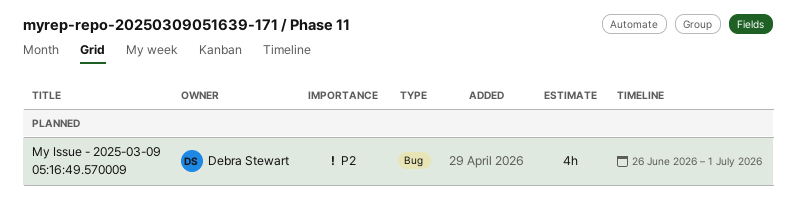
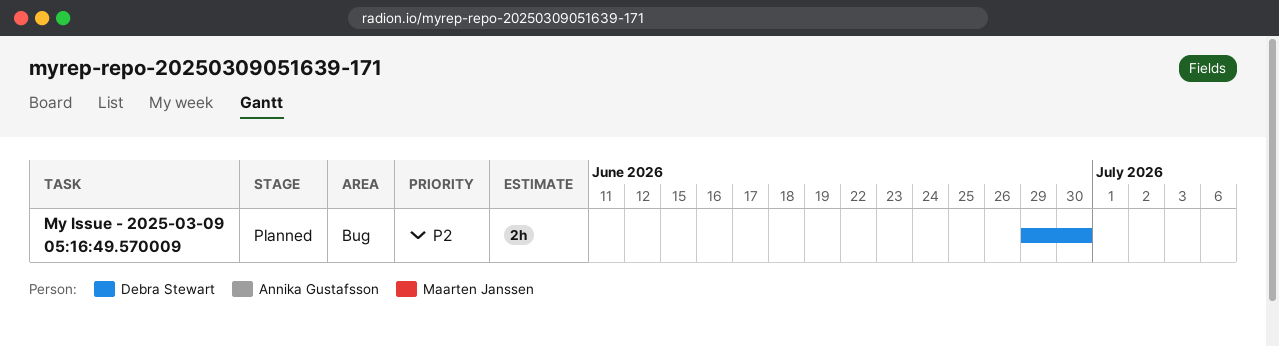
My Issue - 2025-03-09 05:16:49.570009, estimate: 4h -> 2h
My Issue - 2025-03-09 05:16:49.570009, start: Jun 26 -> Jun 29
My Issue - 2025-03-09 05:16:49.570009, due: Jul 1 -> Jun 30

